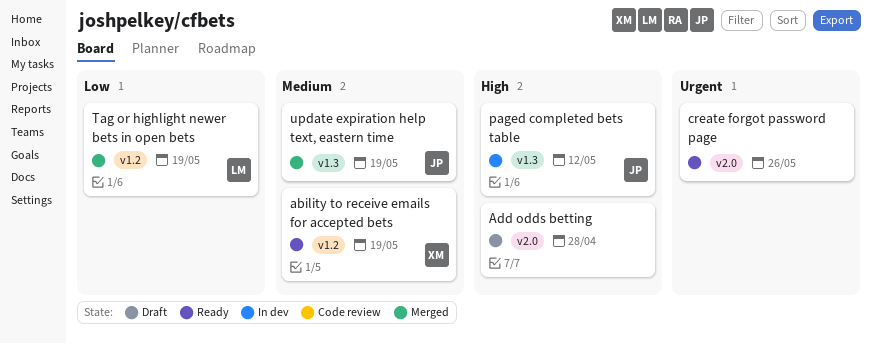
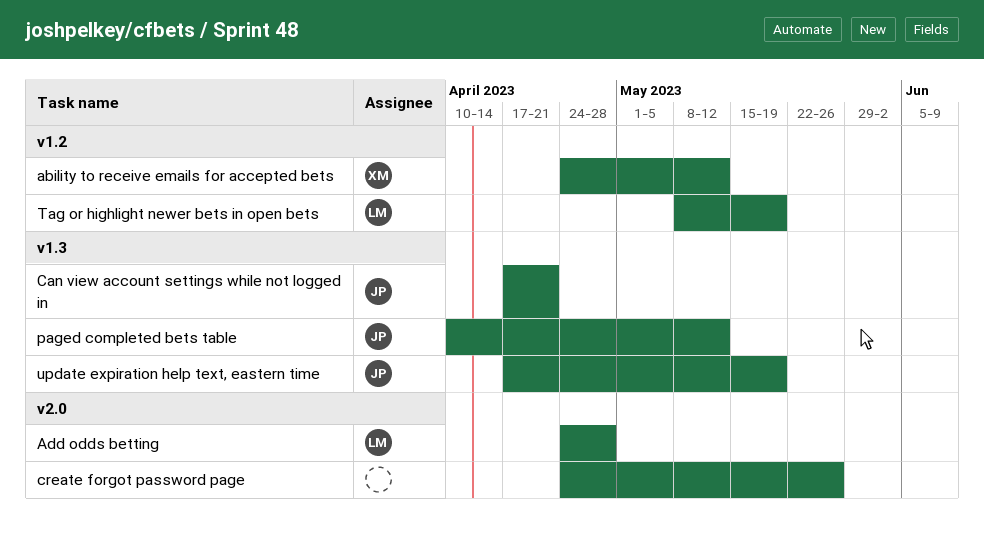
ability to receive emails for accepted bets, due: May 19 -> May 12
Add odds betting, owner: none -> LM
Can view account settings while not logged in: none -> present

